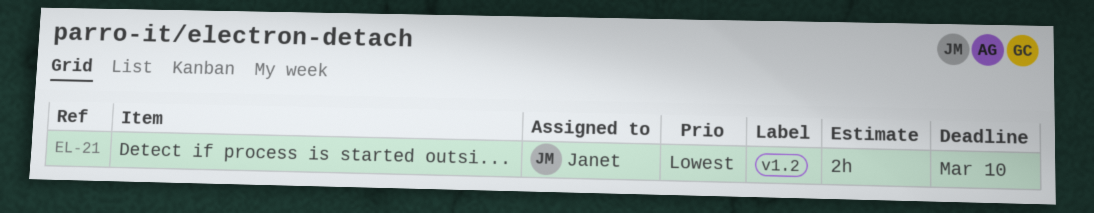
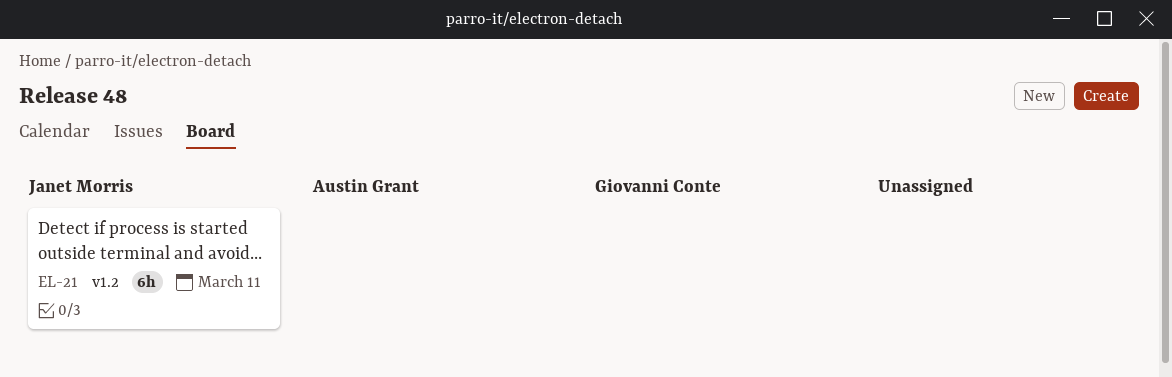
EL-21, estimate: 2h -> 6h
EL-21, due: Mar 10 -> Mar 11

